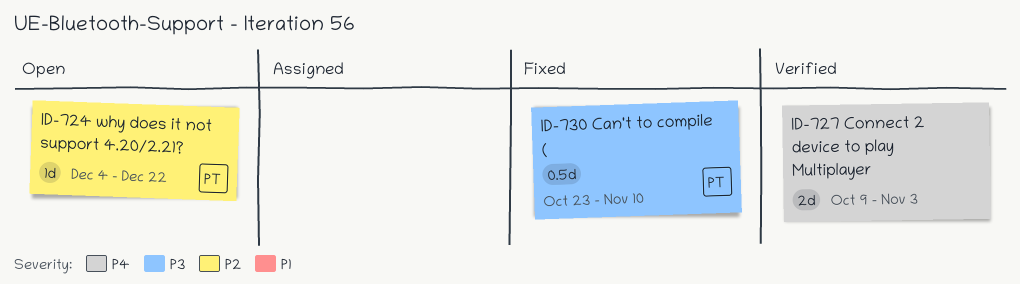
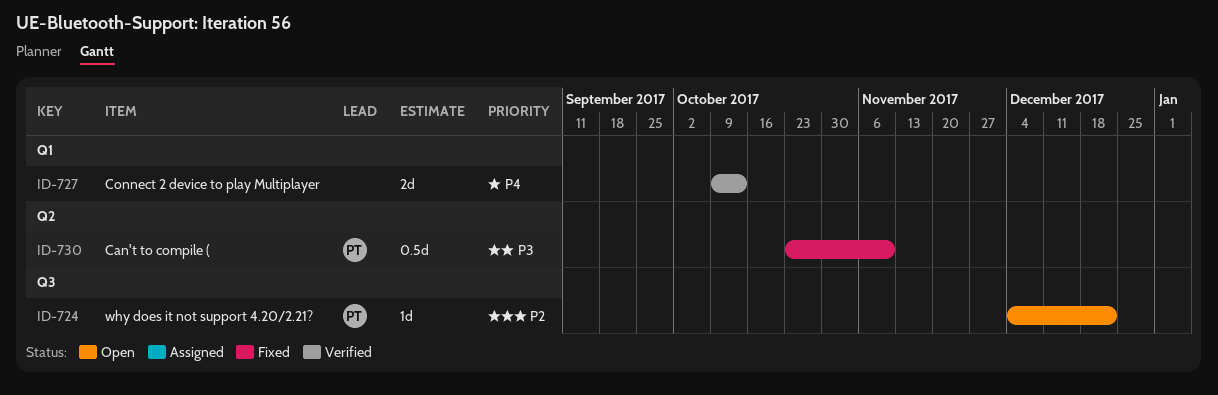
ID-727, due: Nov 3 -> Oct 13

